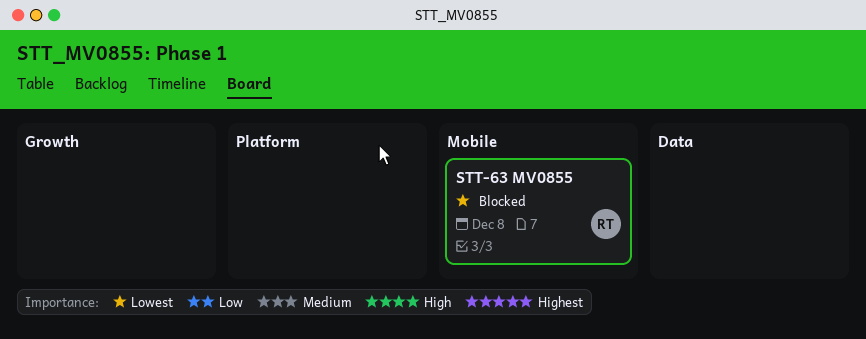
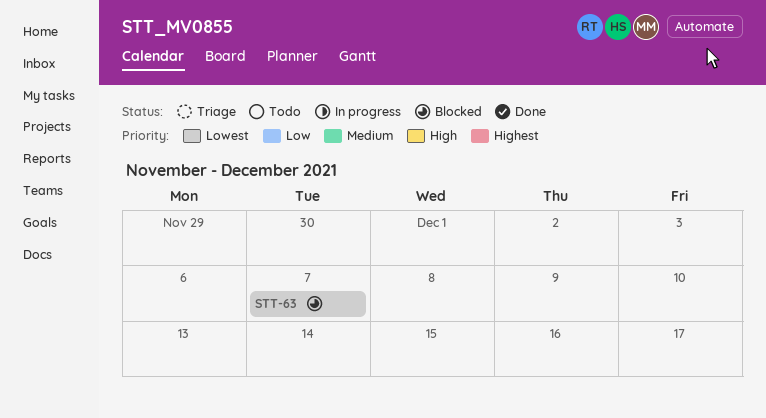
STT-63, due: Dec 8 -> Dec 7

